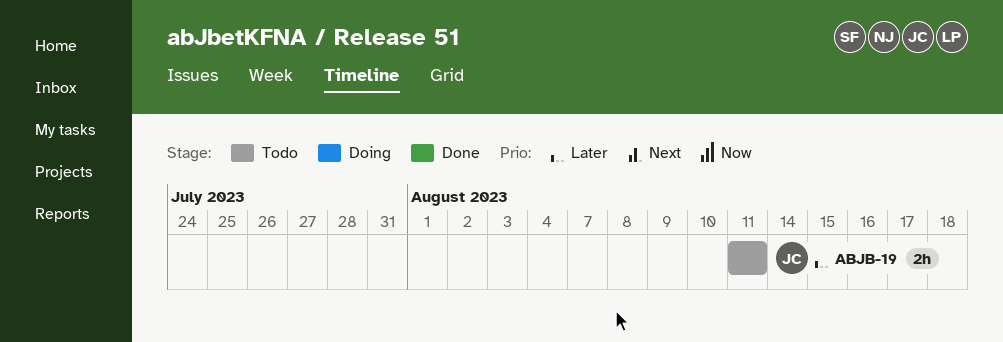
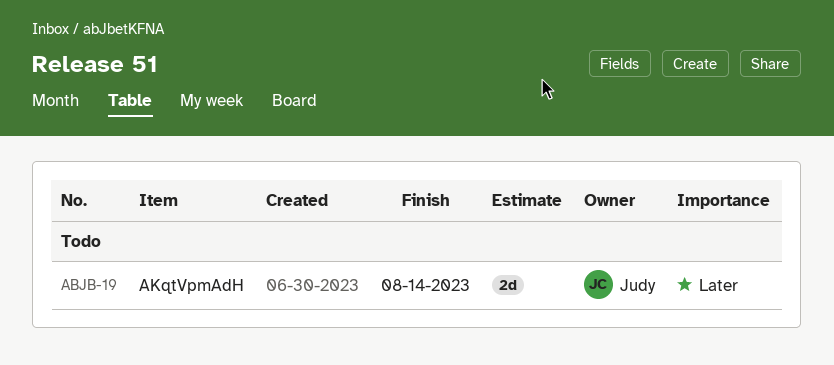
ABJB-19, estimate: 2h -> 2d
ABJB-19, due: Aug 11 -> Aug 14

